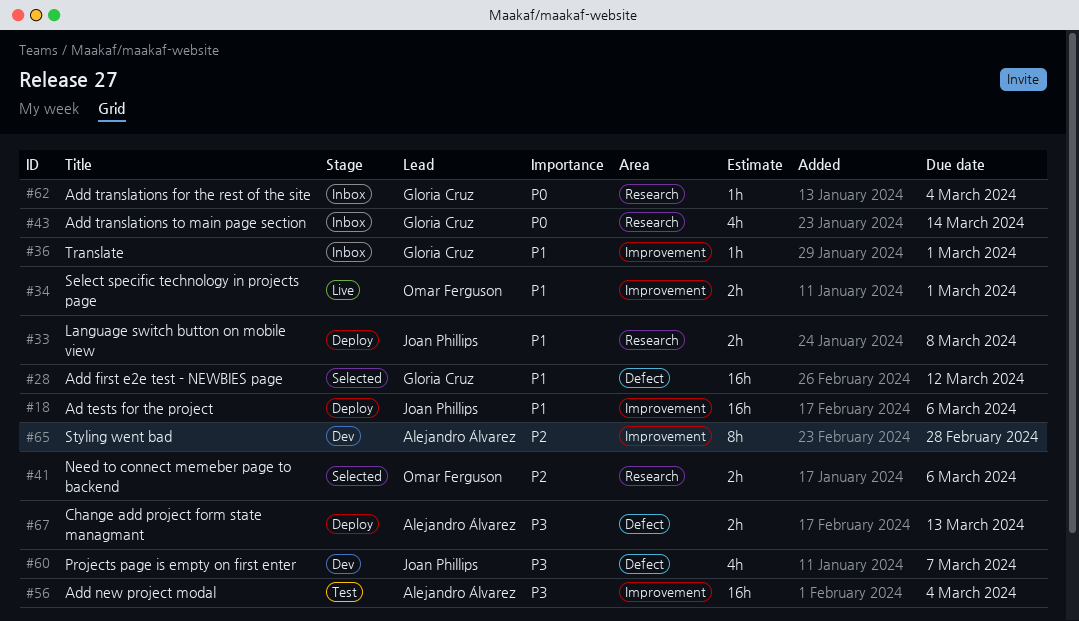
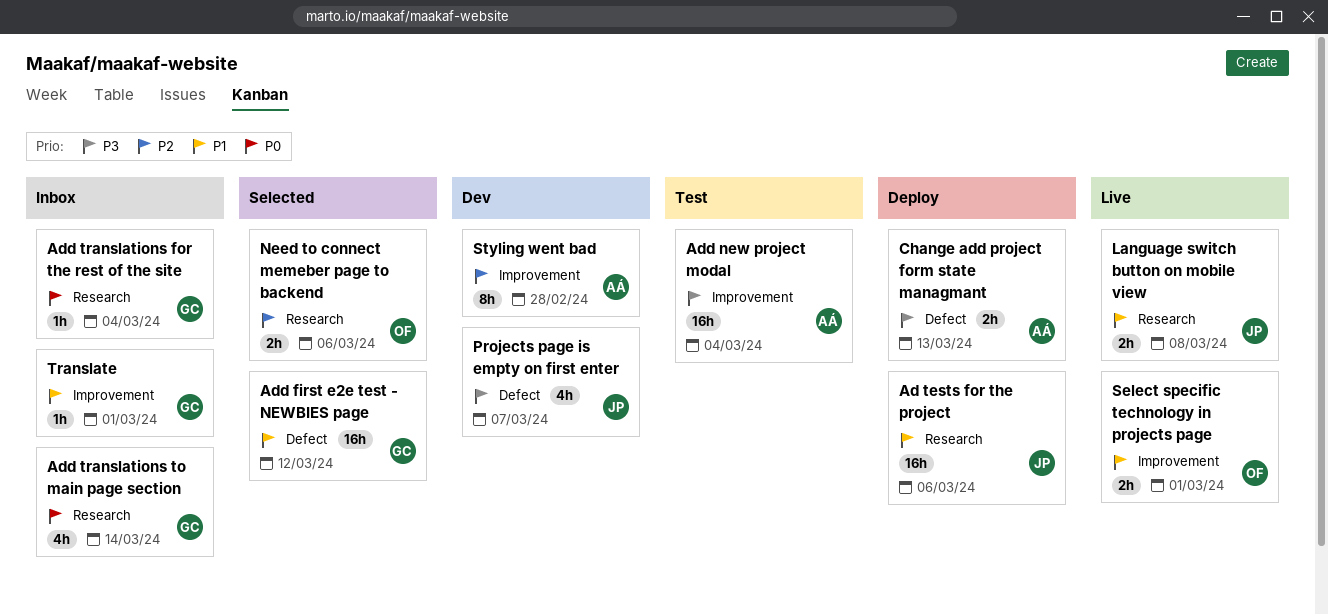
Ad tests for the project, label: Improvement -> Research
Language switch button on mobile view, status: Deploy -> Live

